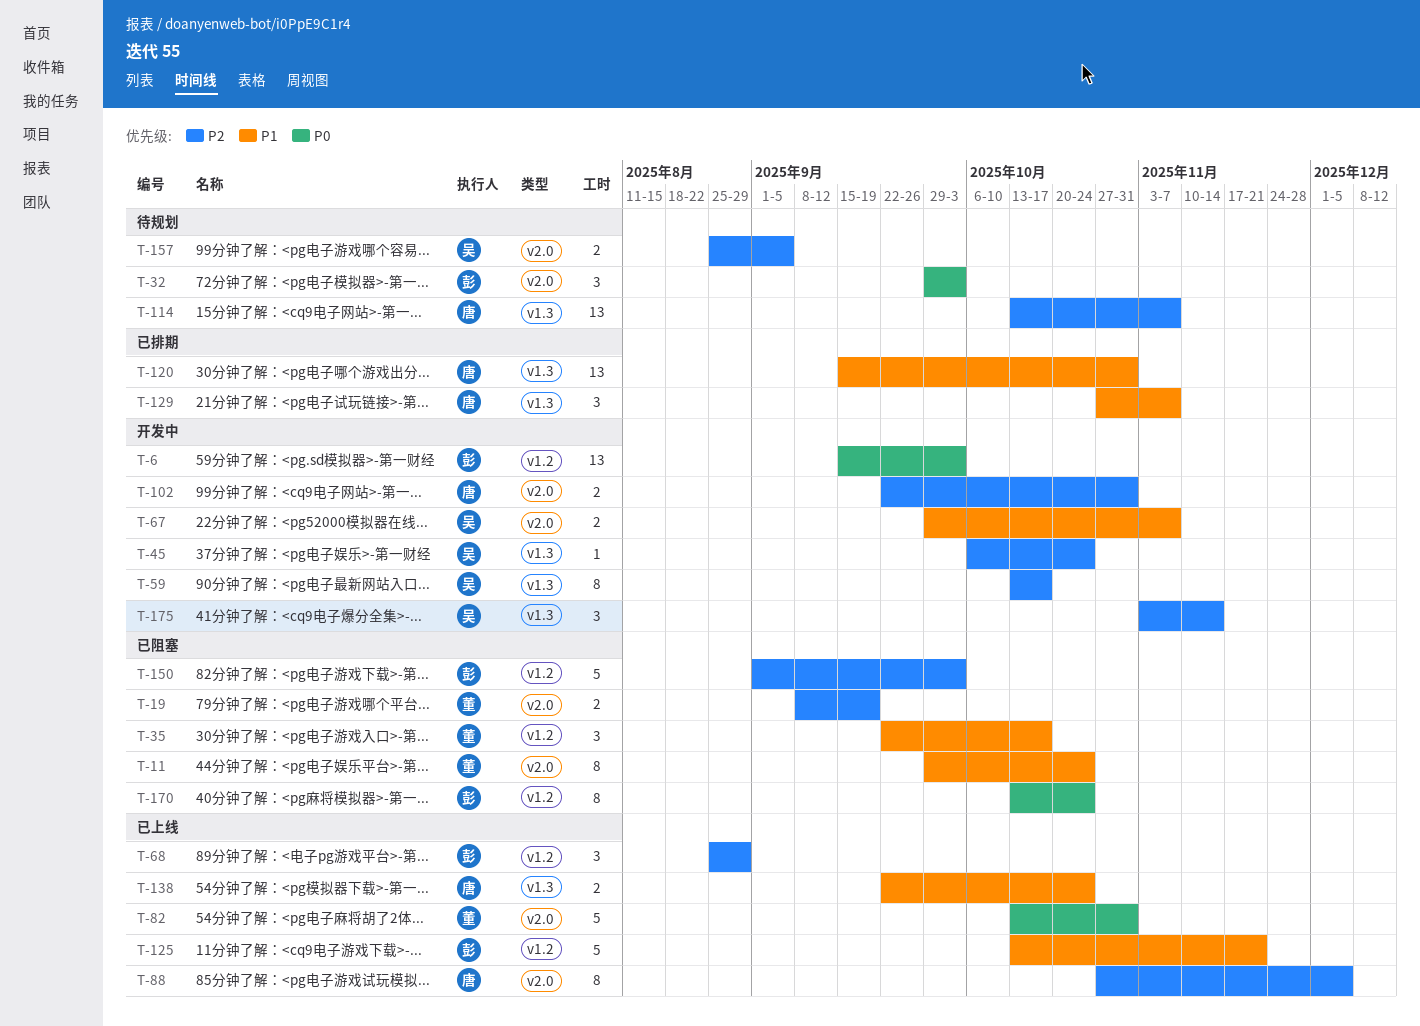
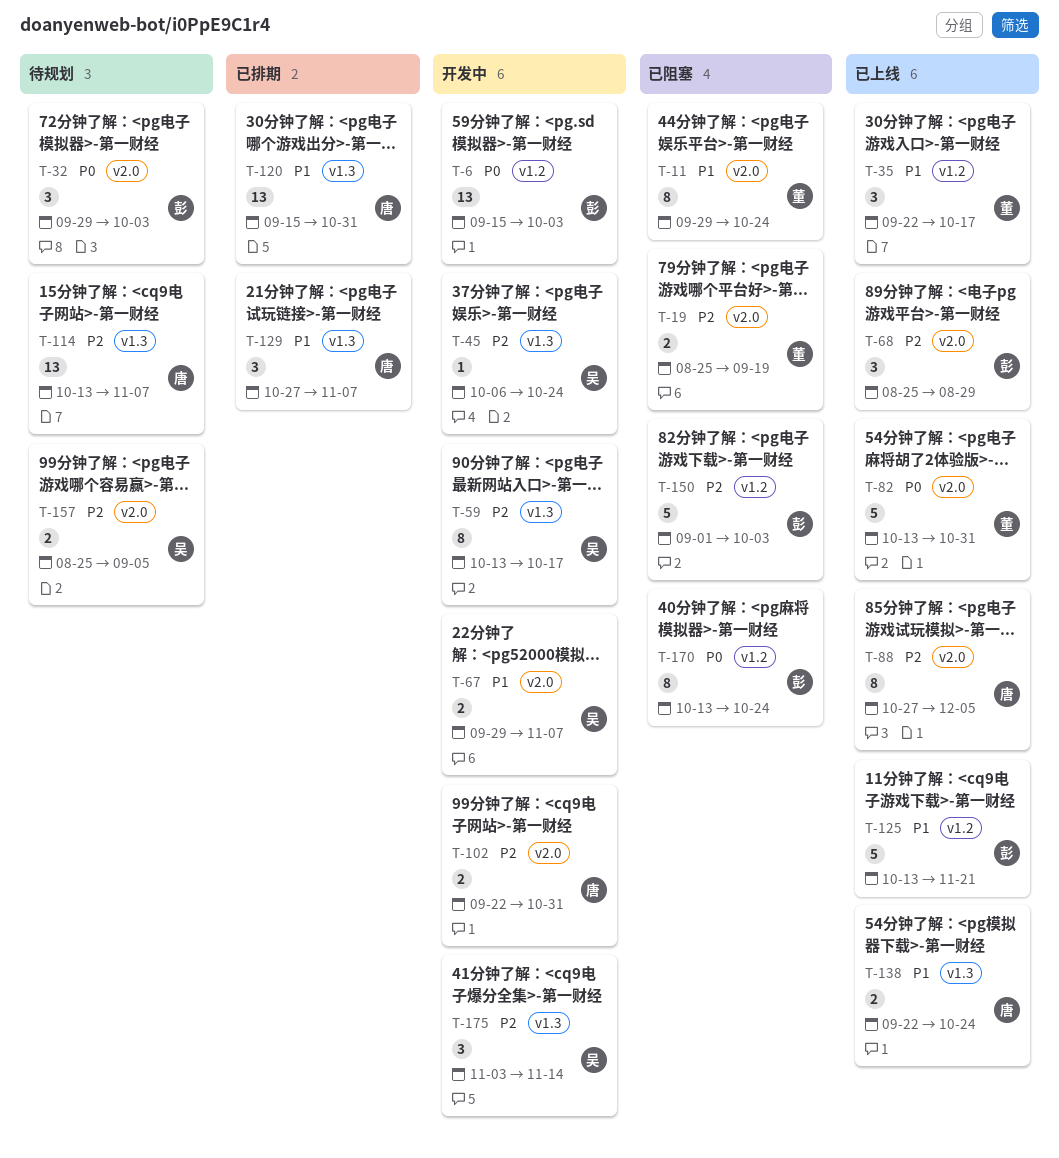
T-19, start: Sep 8 -> Aug 25
T-35, status: 已阻塞 -> 已上线
T-68, label: v1.2 -> v2.0

